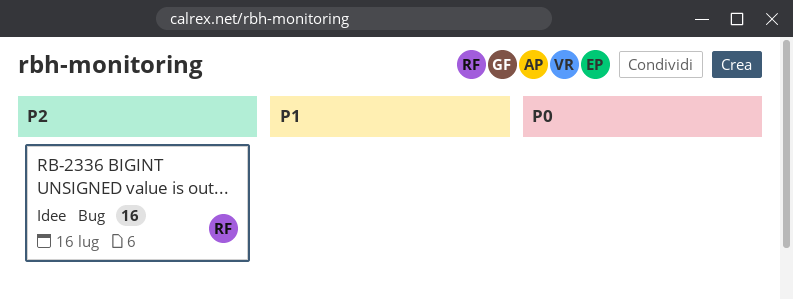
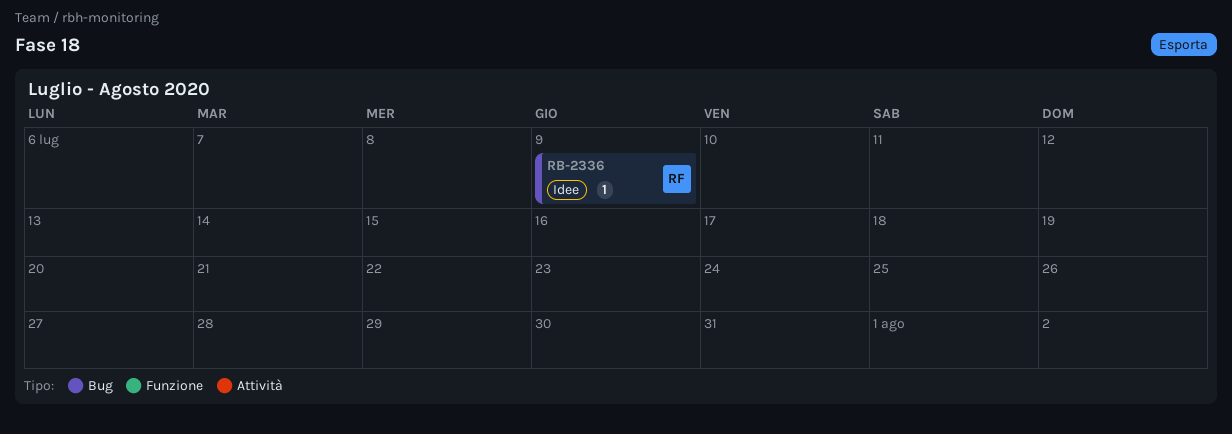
RB-2336, estimate: 16 -> 1
RB-2336, due: Jul 16 -> Jul 9

